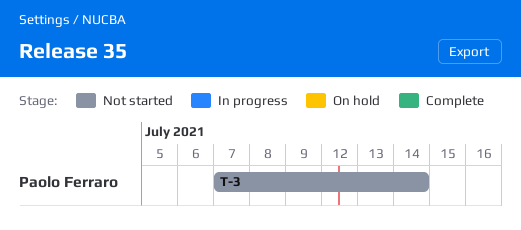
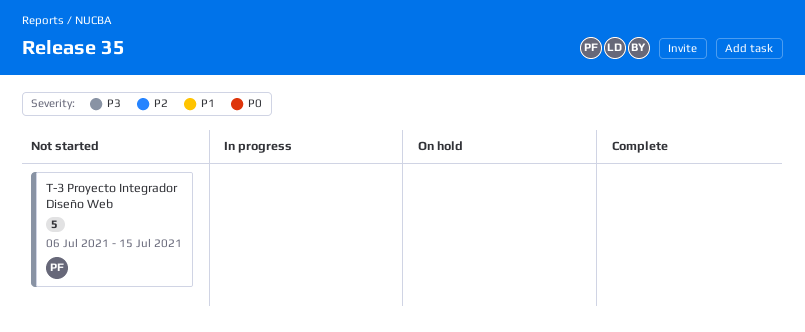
T-3, start: Jul 7 -> Jul 6
T-3, due: Jul 14 -> Jul 15

